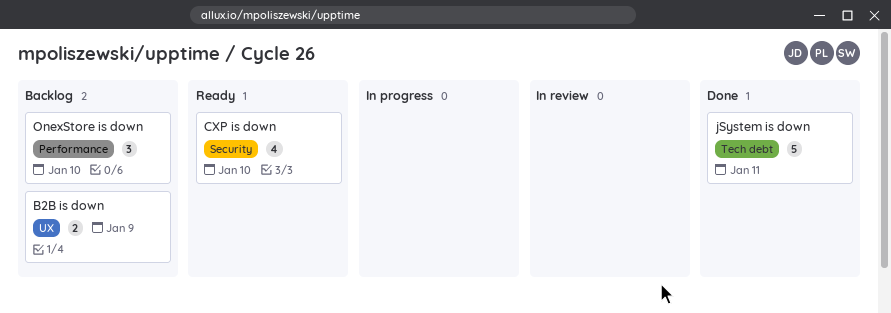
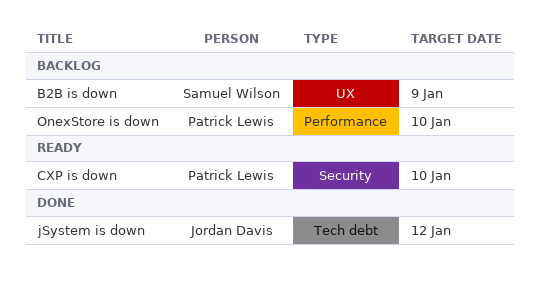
jSystem is down, due: Jan 11 -> Jan 12

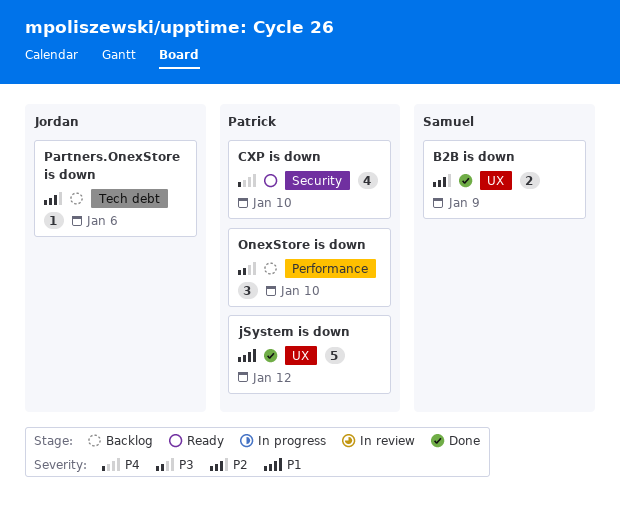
B2B is down, status: Backlog -> Done
jSystem is down, owner: Jordan Davis -> Patrick Lewis
jSystem is down, label: Tech debt -> UX
Partners.OnexStore is down: none -> present

